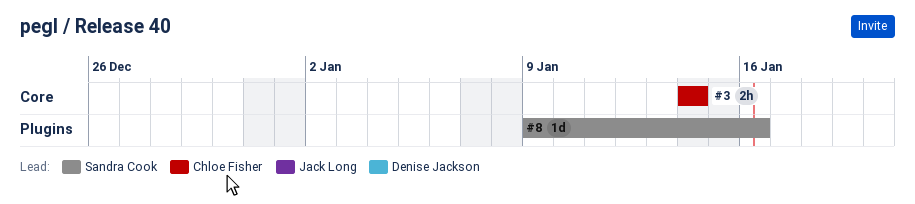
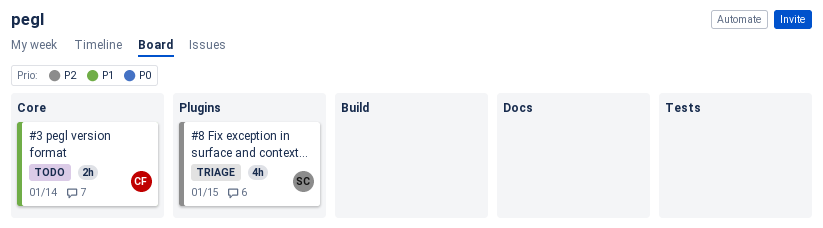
#8, estimate: 1d -> 4h
#8, due: Jan 16 -> Jan 15

